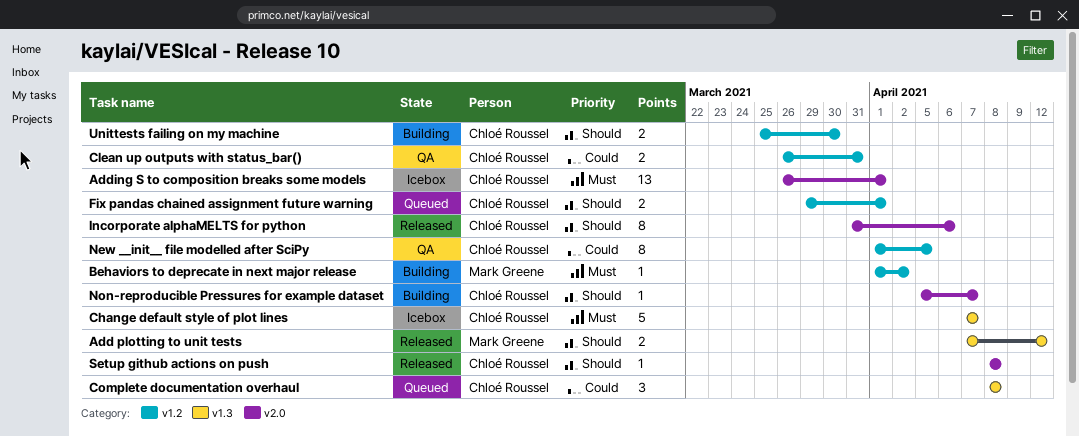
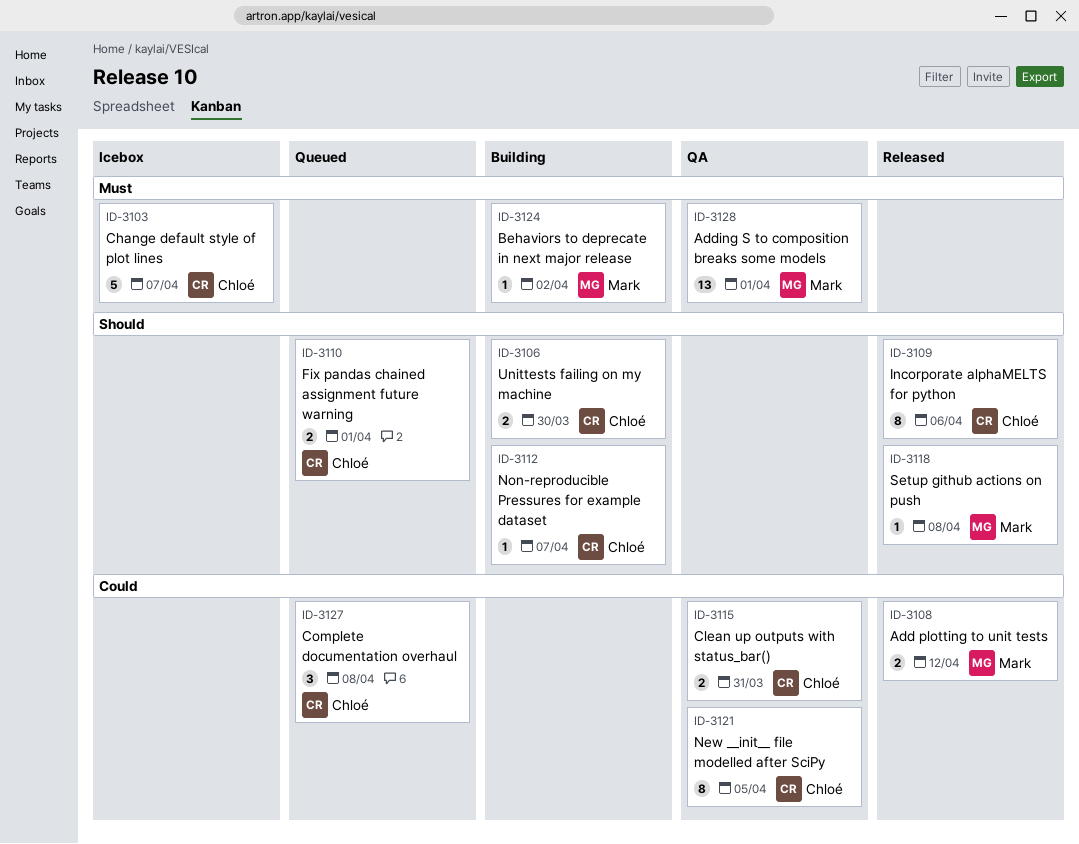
Add plotting to unit tests, priority: Should -> Could
Adding S to composition breaks some models, status: Icebox -> QA
Adding S to composition breaks some models, owner: Chloé Roussel -> Mark Greene
Setup github actions on push, owner: Chloé Roussel -> Mark Greene

